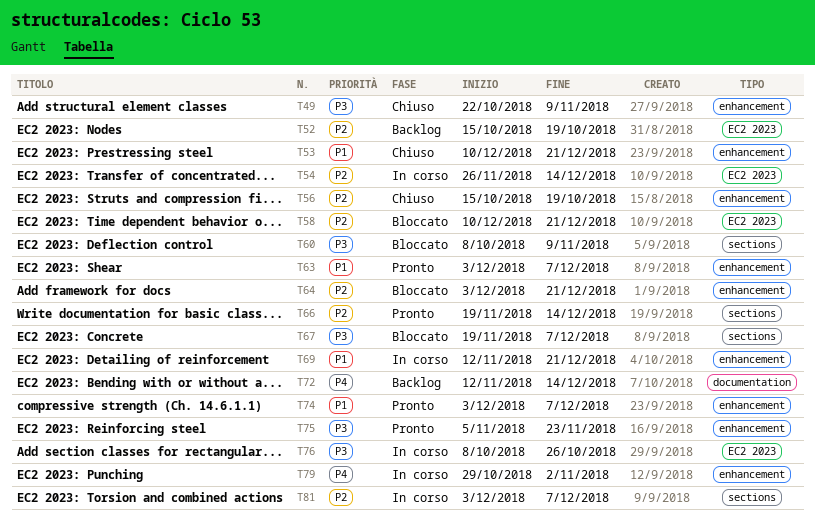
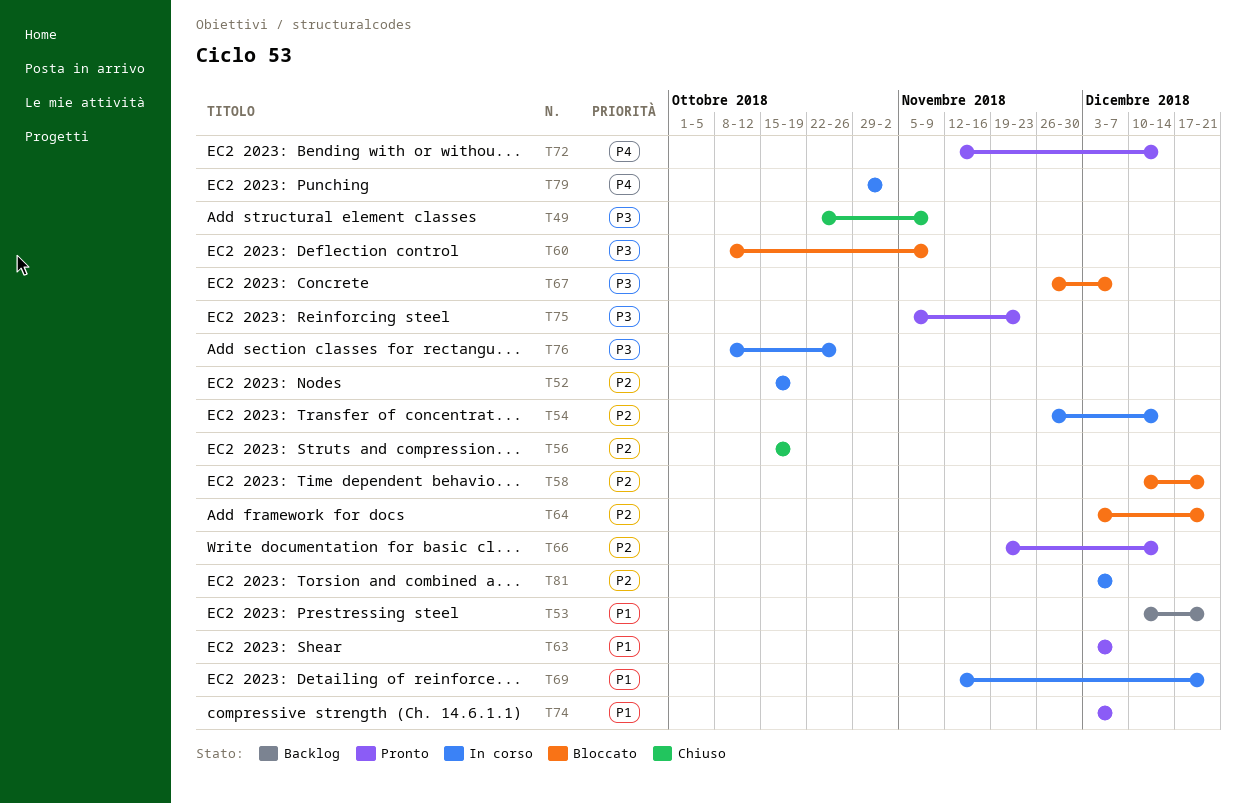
T52, status: Backlog -> In corso
T53, status: Chiuso -> Backlog
T67, start: Nov 19 -> Nov 26
T72, status: Backlog -> Pronto

